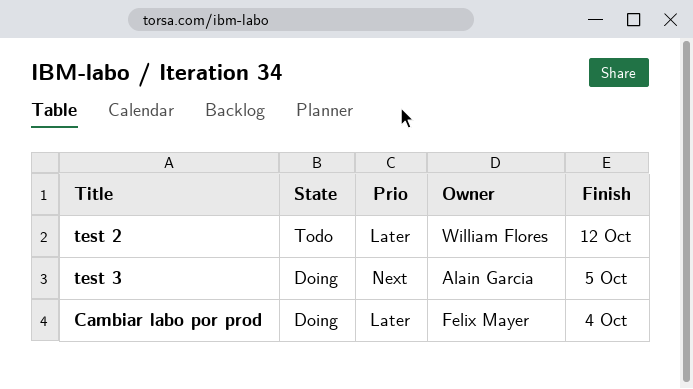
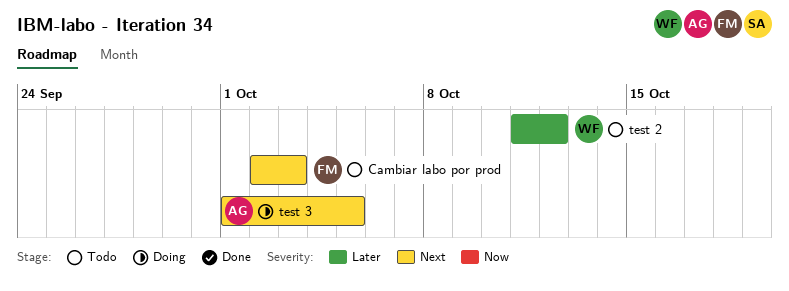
Cambiar labo por prod, status: Doing -> Todo
Cambiar labo por prod, priority: Later -> Next
Cambiar labo por prod, due: Oct 4 -> Oct 3

